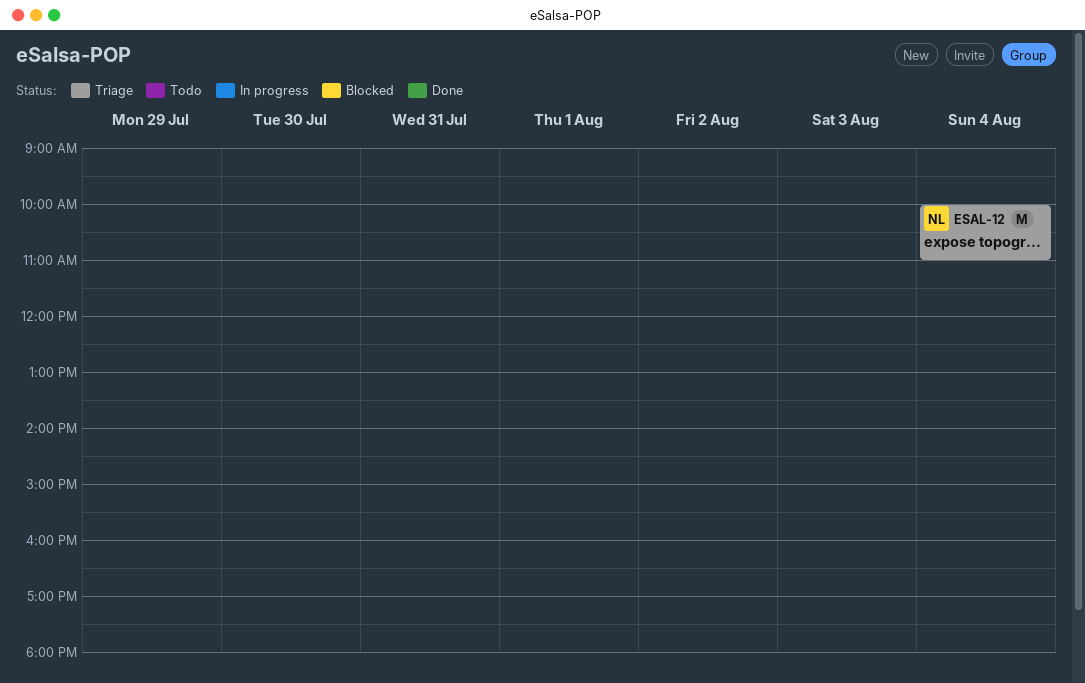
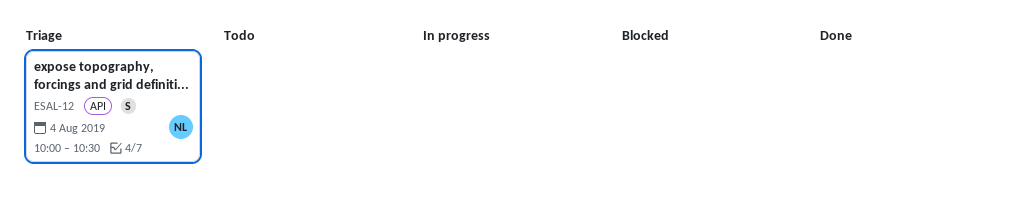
ESAL-12, estimate: M -> S
ESAL-12, ends: 11:00 -> 10:30

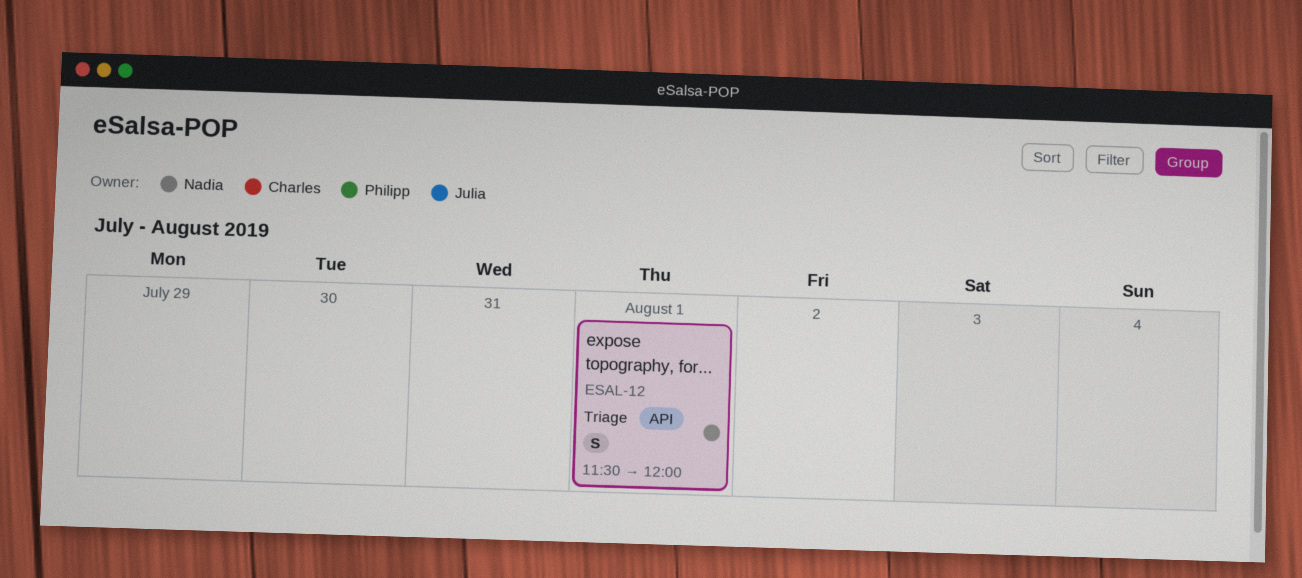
ESAL-12, day: Aug 4 -> Aug 1
ESAL-12, begins: 10:00 -> 11:30
ESAL-12, ends: 10:30 -> 12:00

